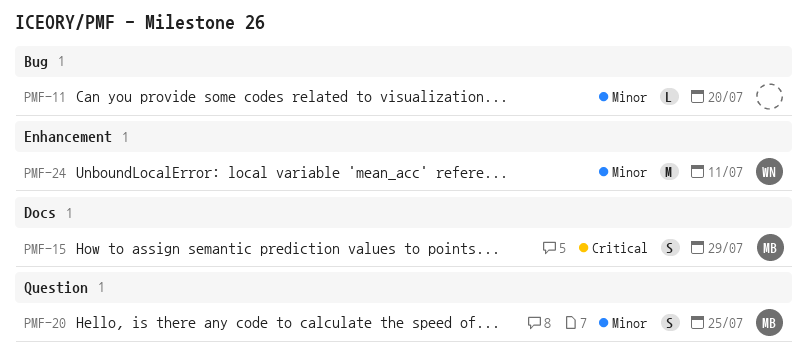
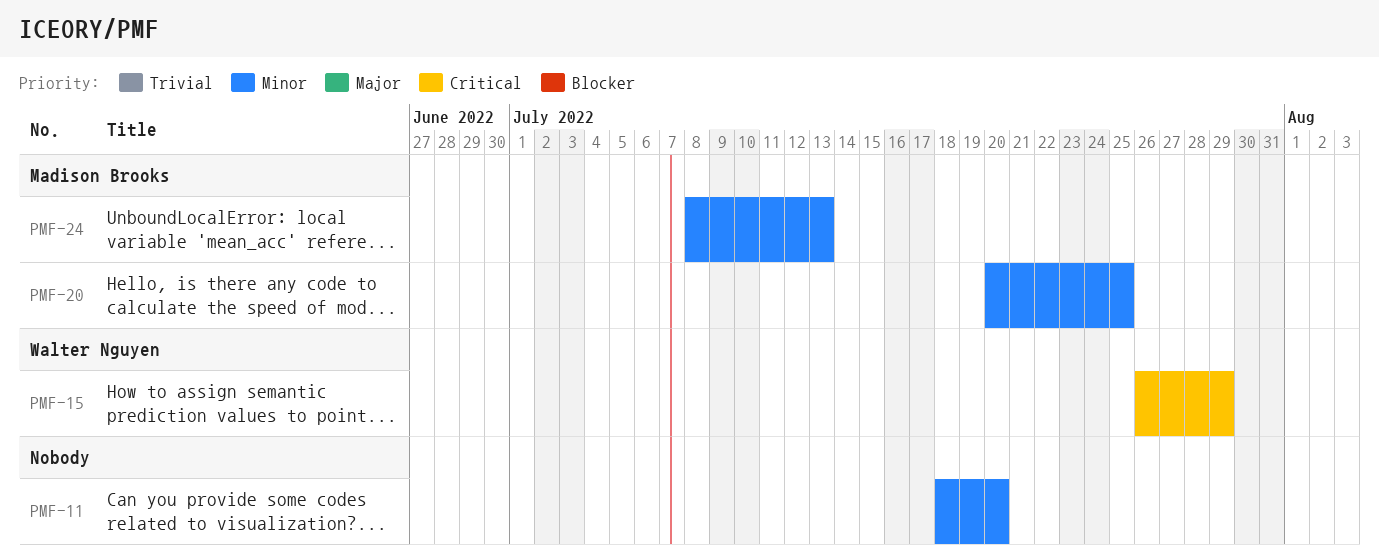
PMF-15, owner: Madison Brooks -> Walter Nguyen
PMF-24, owner: Walter Nguyen -> Madison Brooks
PMF-24, due: Jul 11 -> Jul 13

